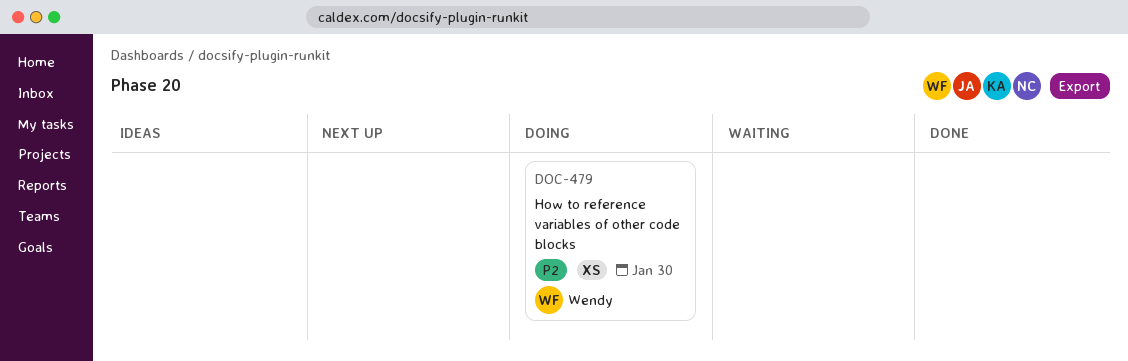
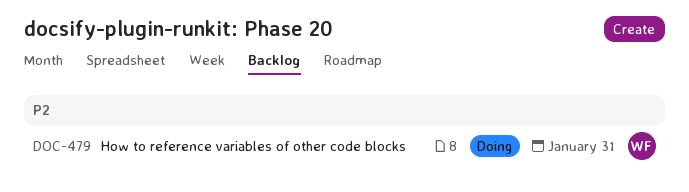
DOC-479, due: Jan 30 -> Jan 31

